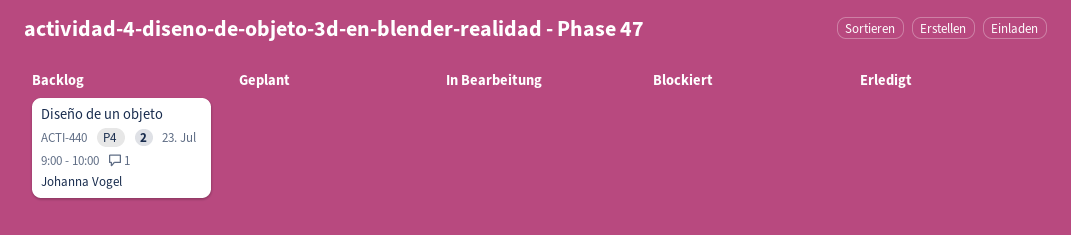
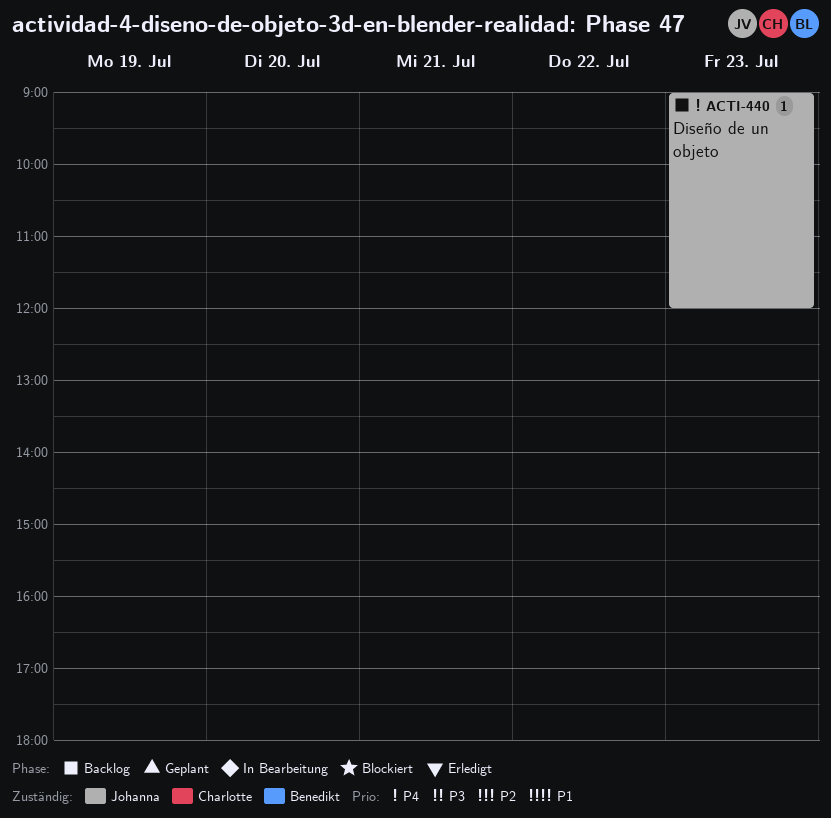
ACTI-440, estimate: 2 -> 1
ACTI-440, ends: 10:00 -> 12:00

